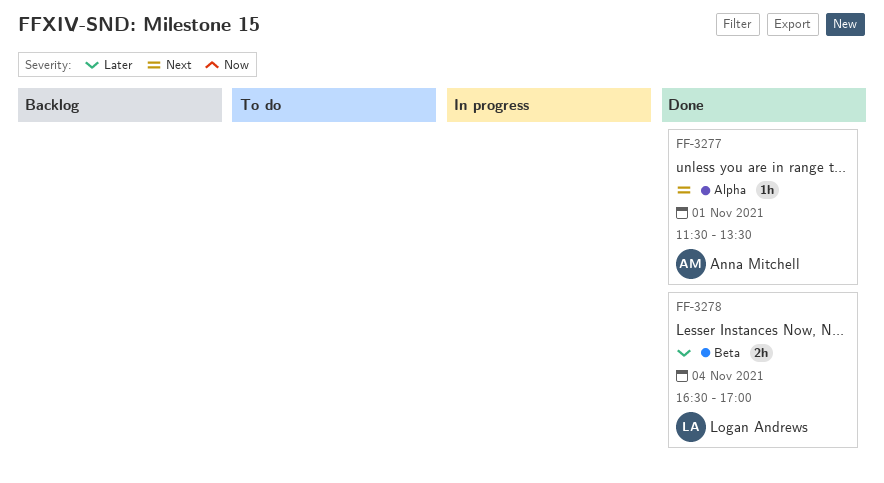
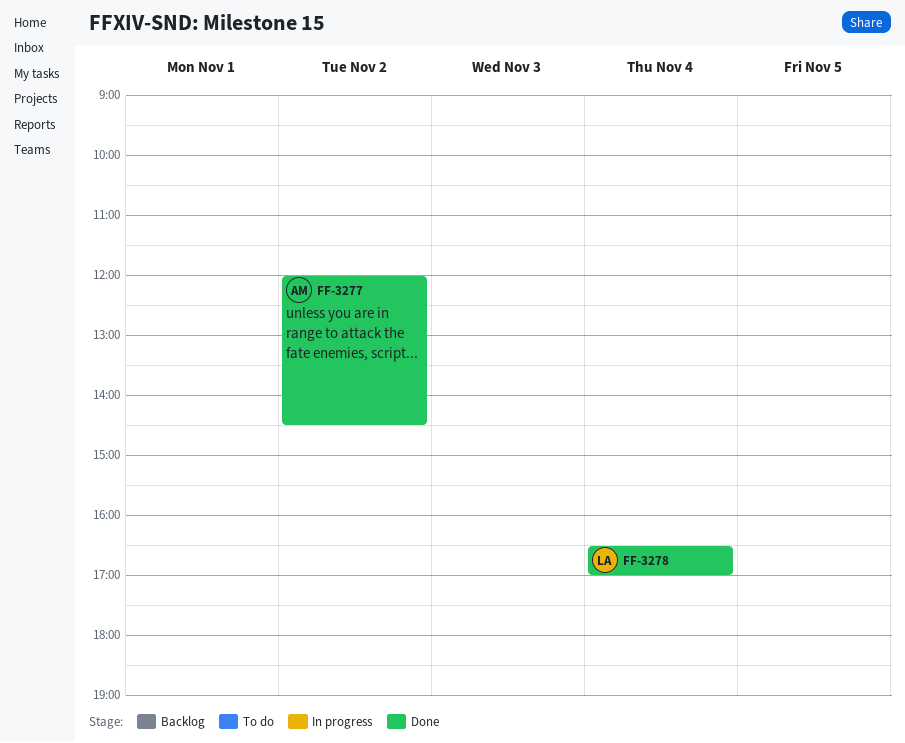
FF-3277, day: Nov 1 -> Nov 2
FF-3277, begins: 11:30 -> 12:00
FF-3277, ends: 13:30 -> 14:30

